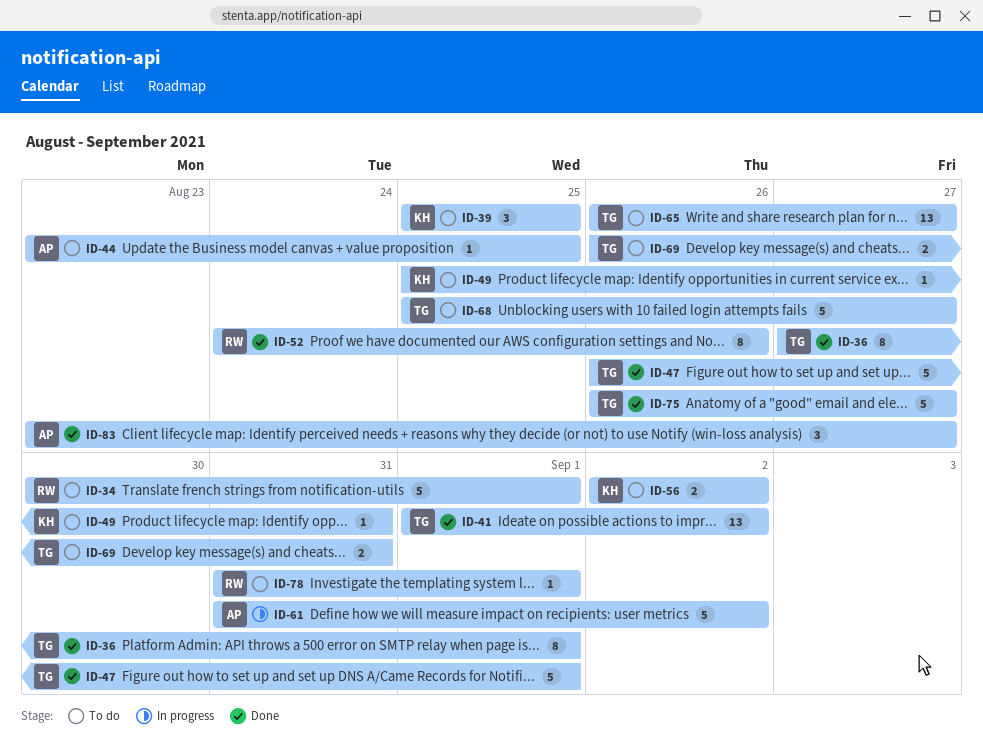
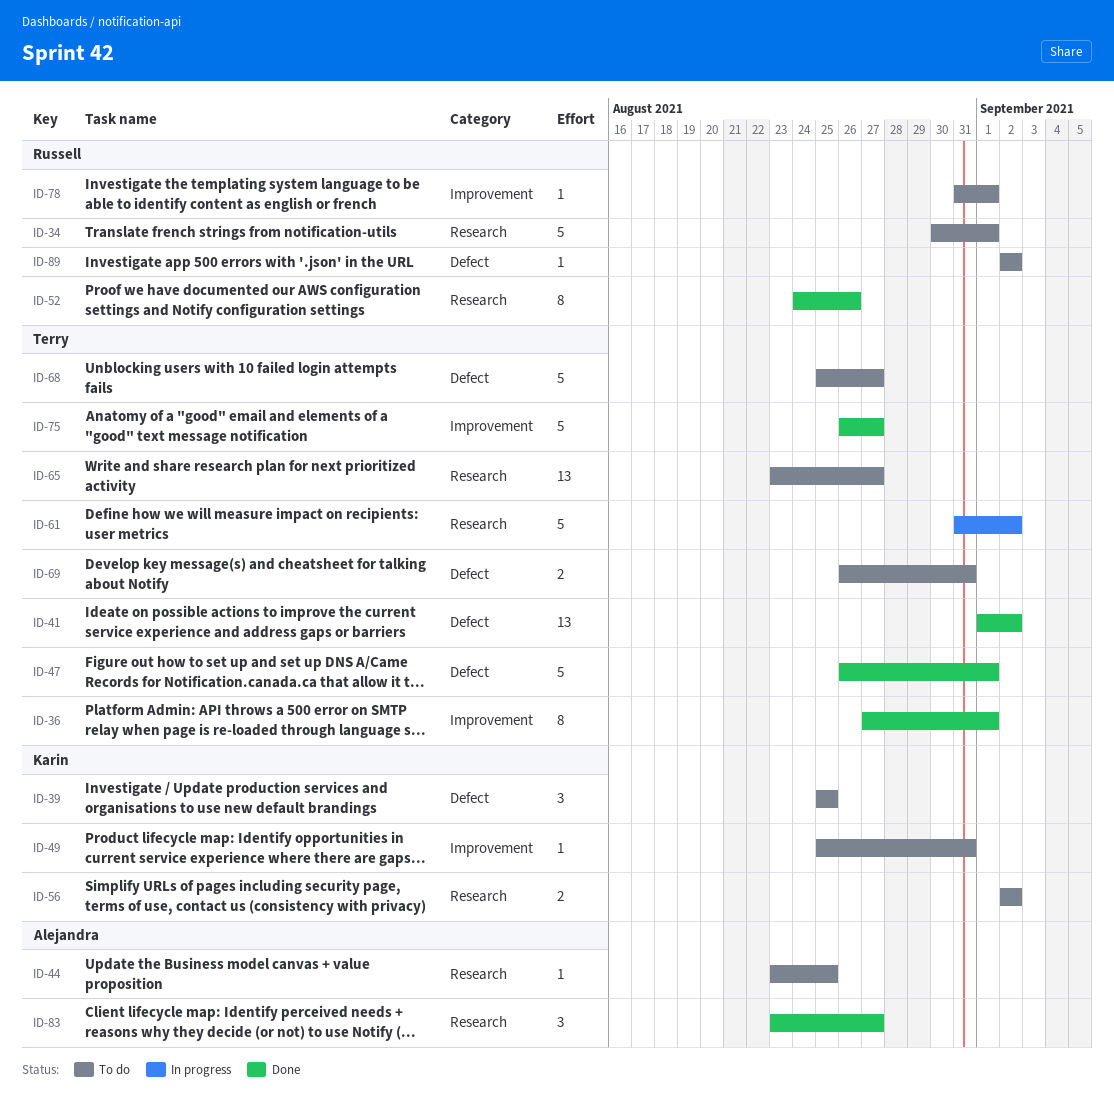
ID-61, owner: Alejandra -> Terry
ID-65, start: Aug 26 -> Aug 23
ID-89: none -> present

